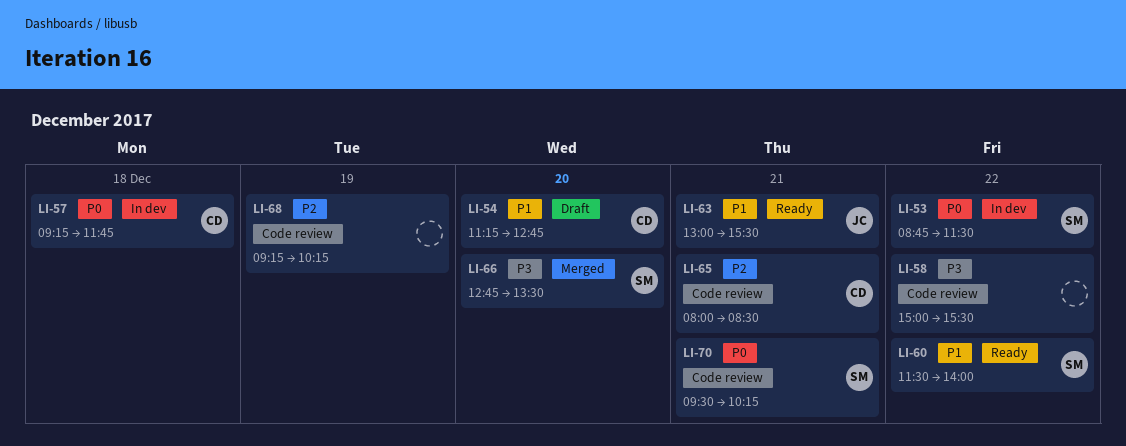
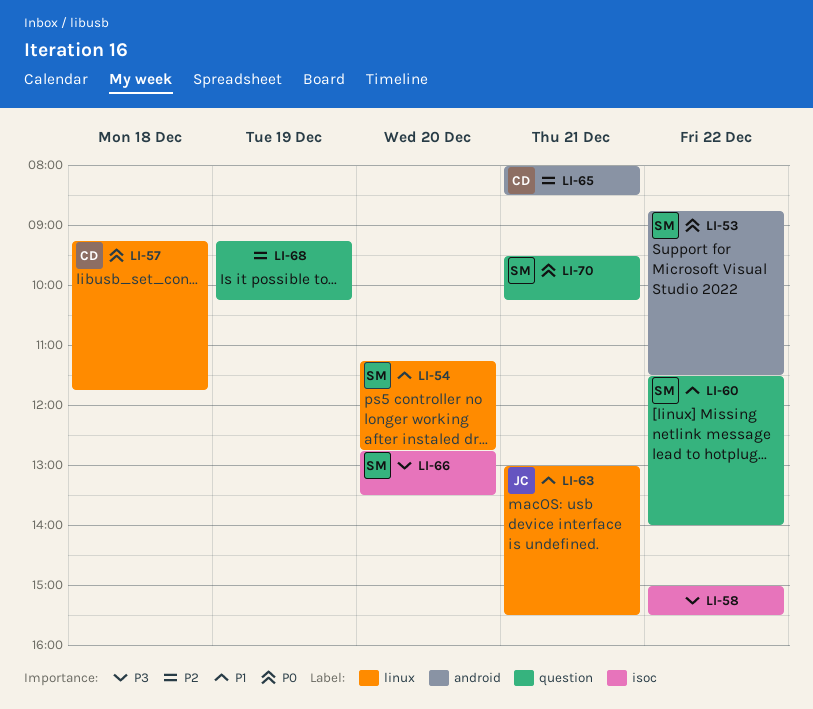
LI-54, owner: CD -> SM

